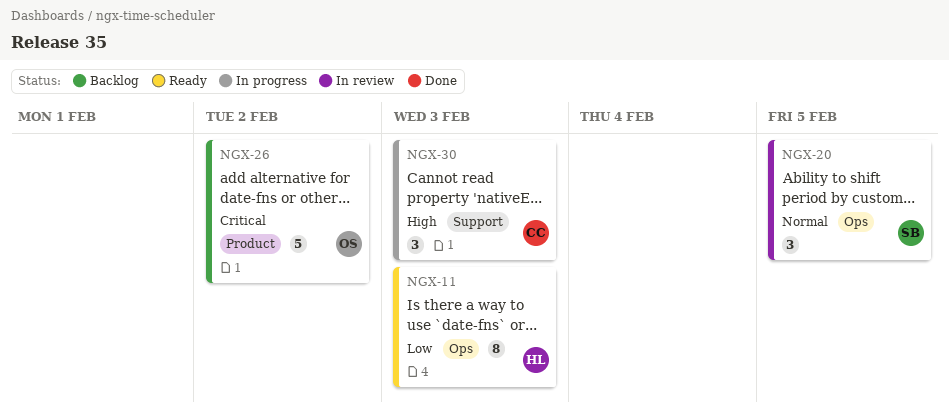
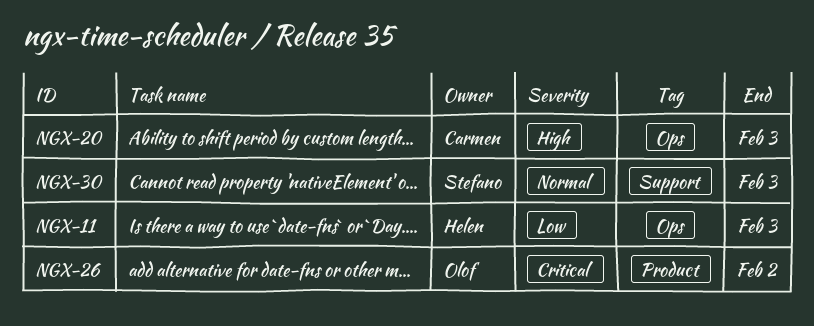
NGX-20, owner: Stefano -> Carmen
NGX-20, priority: Normal -> High
NGX-20, due: Feb 5 -> Feb 3
NGX-30, owner: Carmen -> Stefano
NGX-30, priority: High -> Normal

